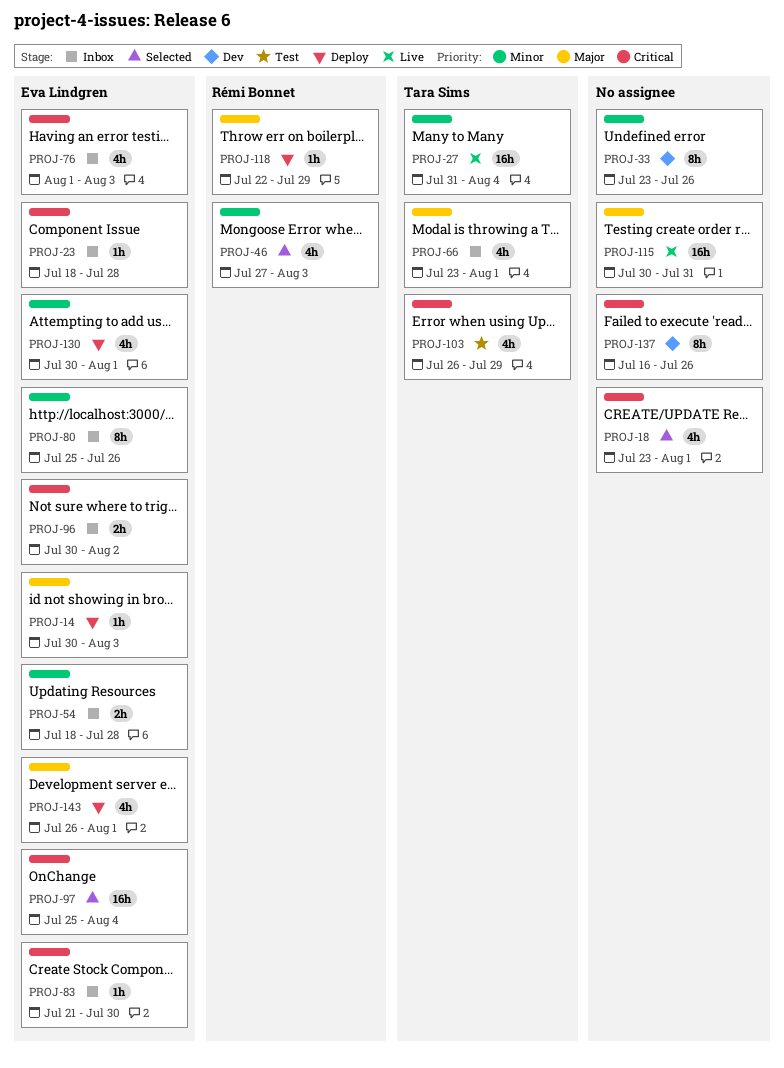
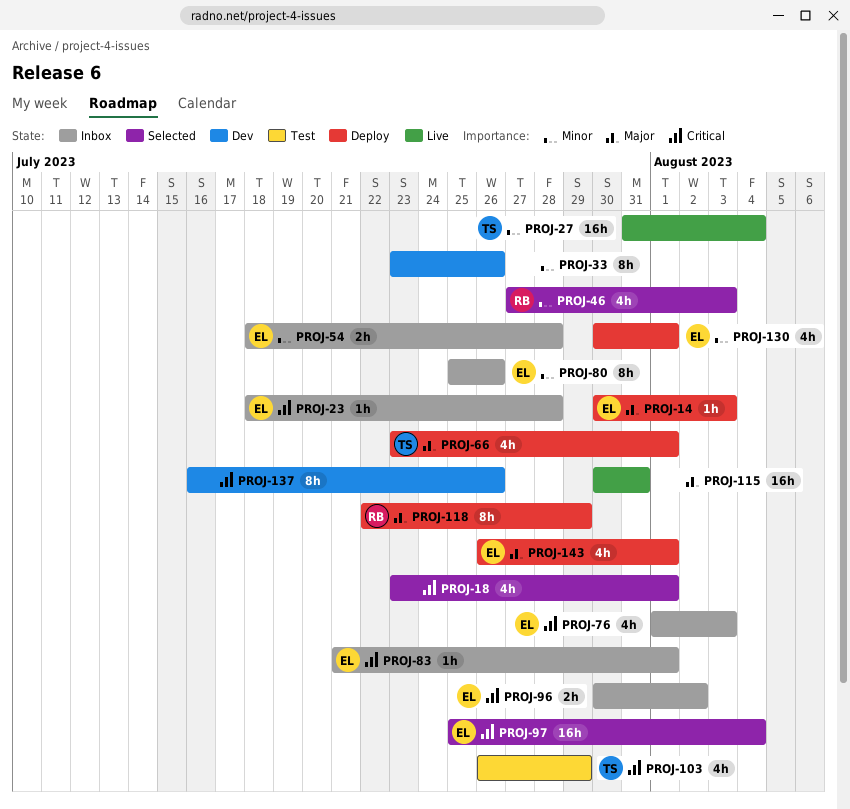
PROJ-66, status: Inbox -> Deploy
PROJ-83, due: Jul 30 -> Aug 1
PROJ-118, estimate: 1h -> 8h

